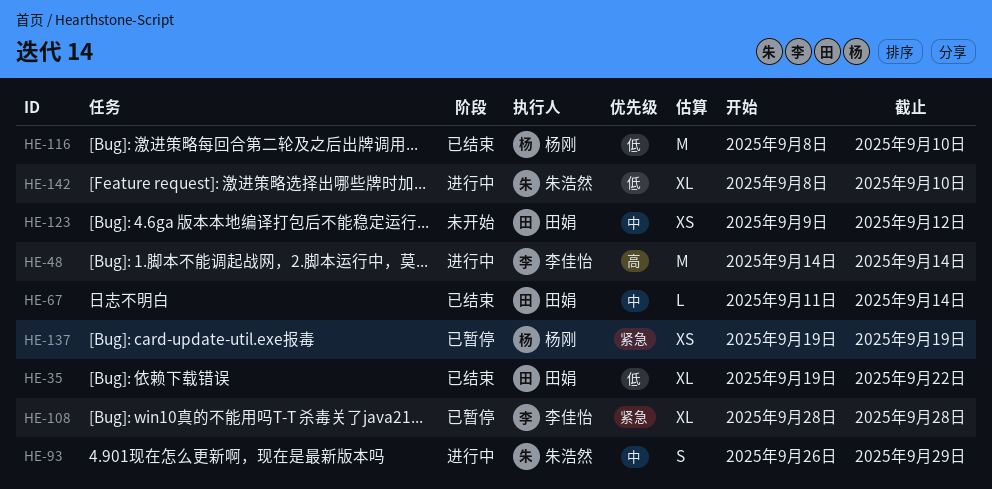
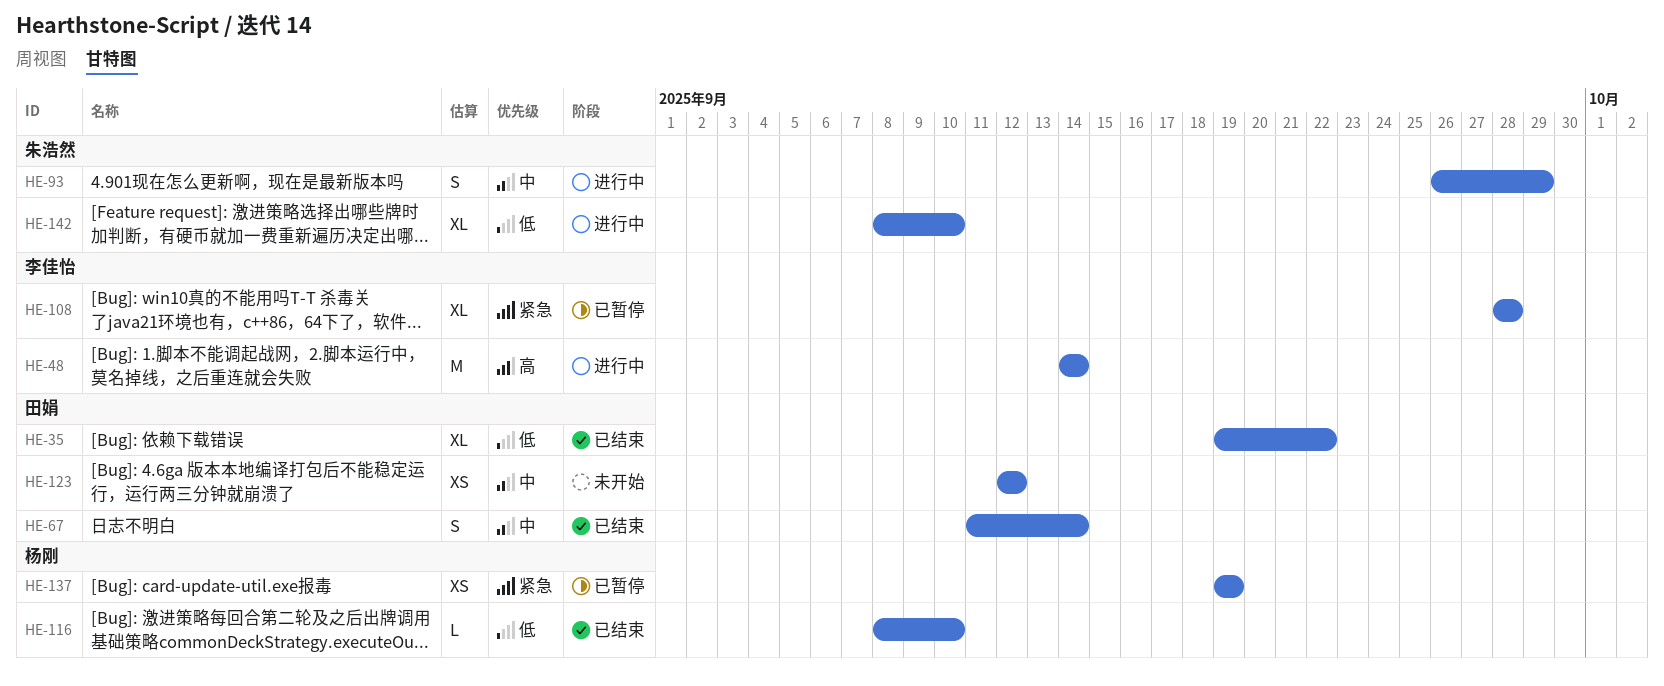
HE-67, estimate: L -> S
HE-116, estimate: M -> L
HE-123, start: Sep 9 -> Sep 12

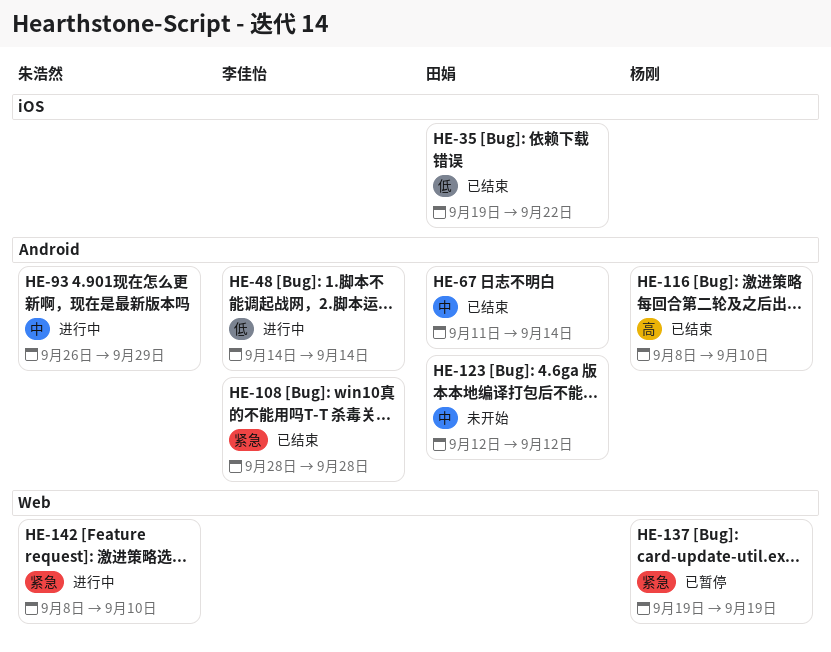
HE-48, priority: 高 -> 低
HE-108, status: 已暂停 -> 已结束
HE-116, priority: 低 -> 高
HE-142, priority: 低 -> 紧急

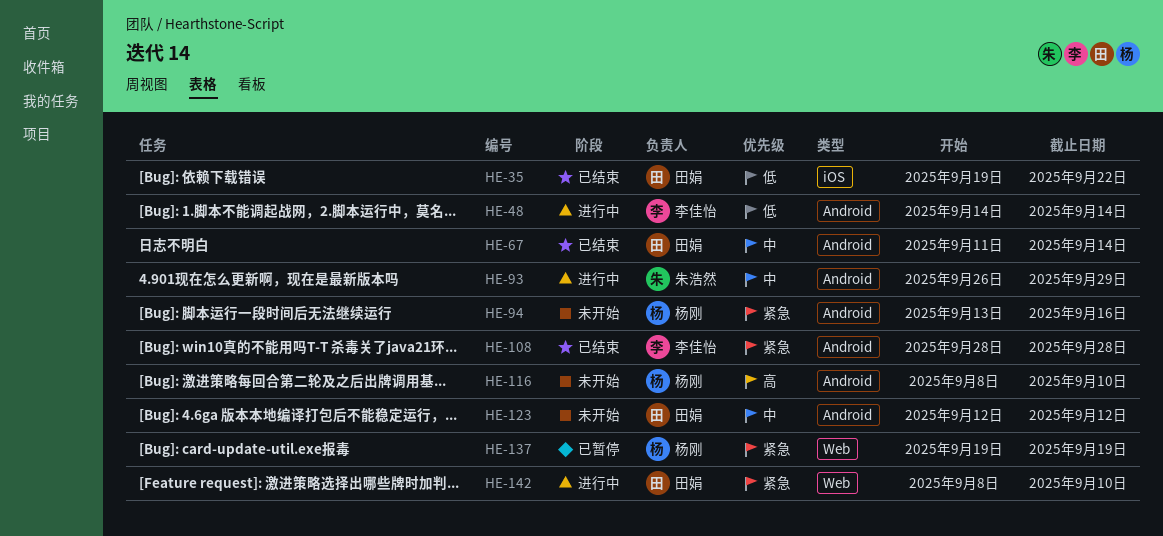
HE-94: none -> present
HE-116, status: 已结束 -> 未开始
HE-142, owner: 朱浩然 -> 田娟

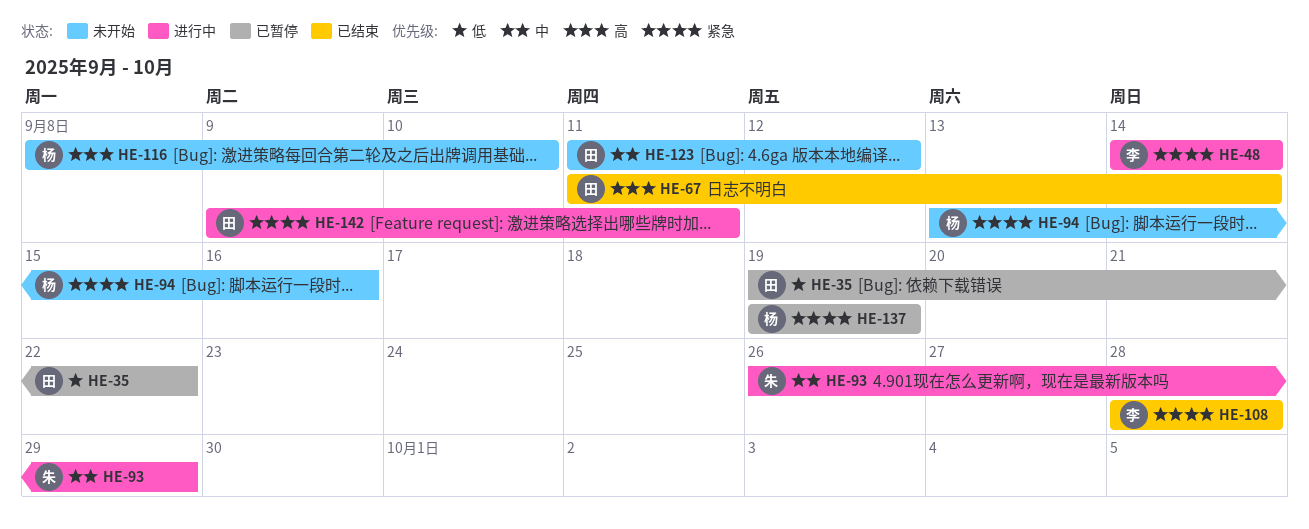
HE-35, status: 已结束 -> 已暂停
HE-48, priority: 低 -> 紧急
HE-67, priority: 中 -> 高
HE-123, start: Sep 12 -> Sep 11
HE-142, start: Sep 8 -> Sep 9
HE-142, due: Sep 10 -> Sep 11

